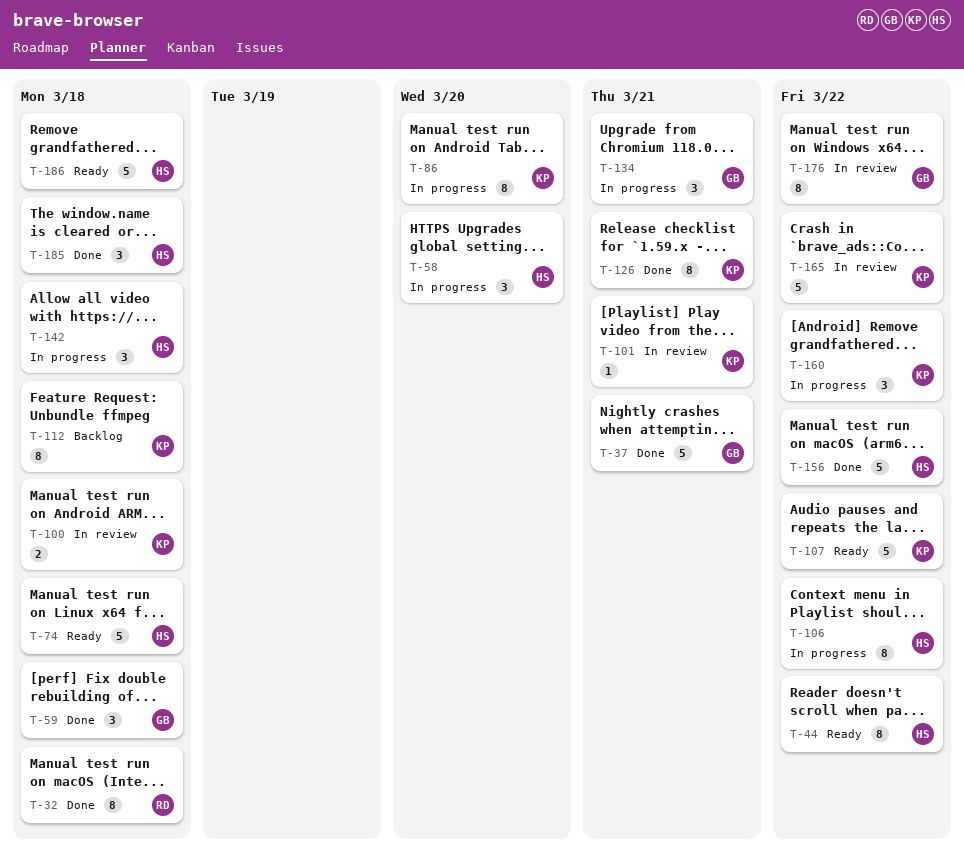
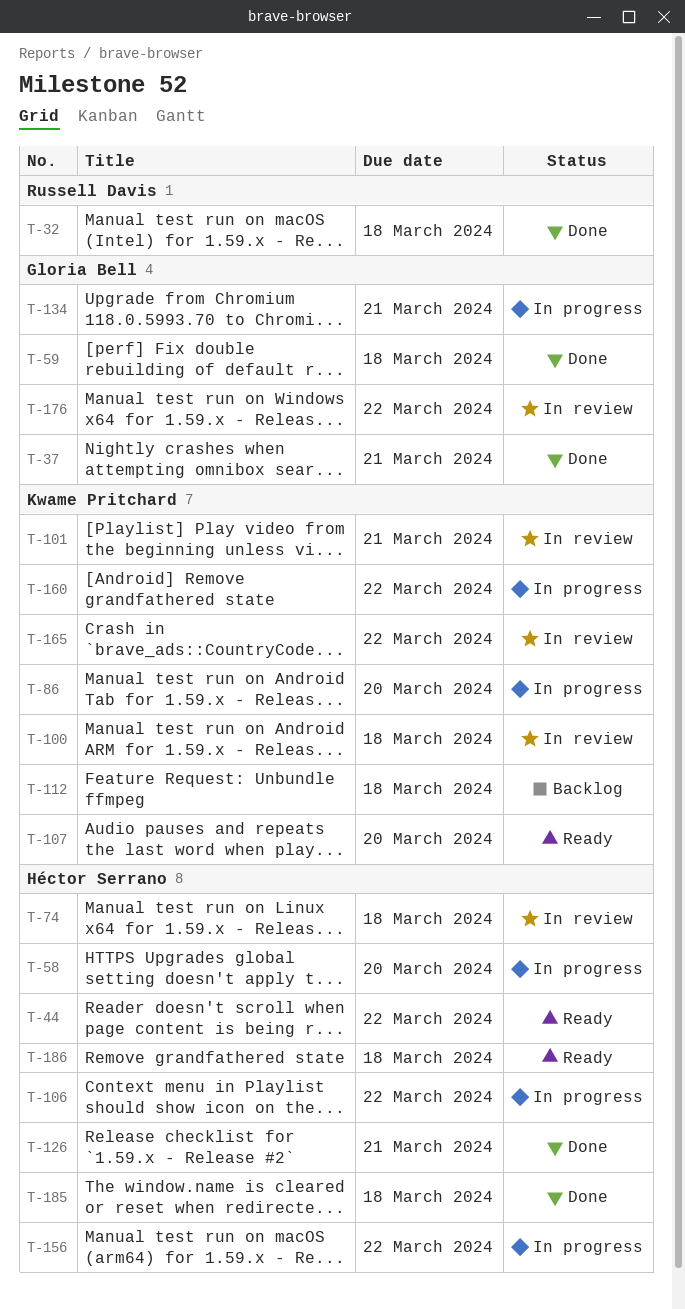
T-74, status: Ready -> In review
T-107, due: Mar 22 -> Mar 20
T-126, owner: Kwame Pritchard -> Héctor Serrano
T-142: present -> none
T-156, status: Done -> In progress

